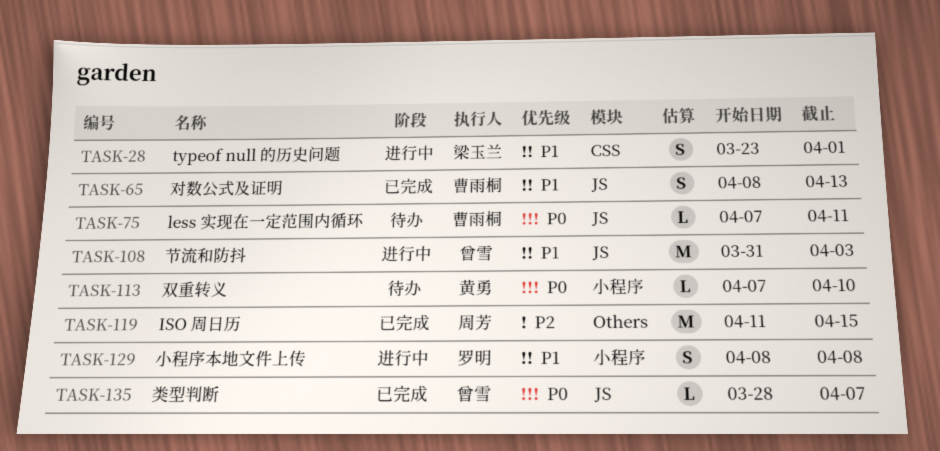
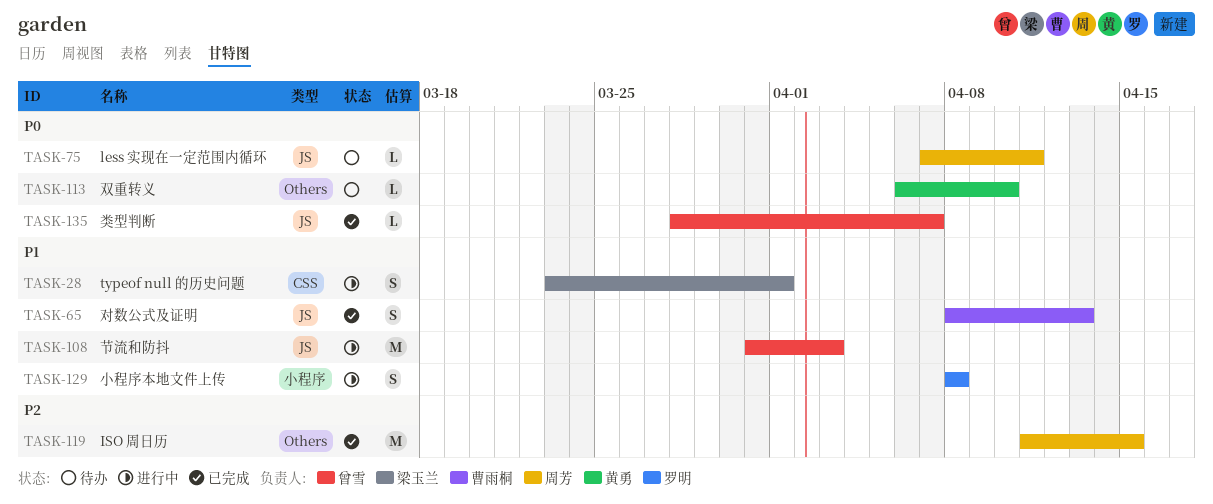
TASK-75, owner: 曹雨桐 -> 周芳
TASK-113, label: 小程序 -> Others
TASK-113, start: Apr 7 -> Apr 6

